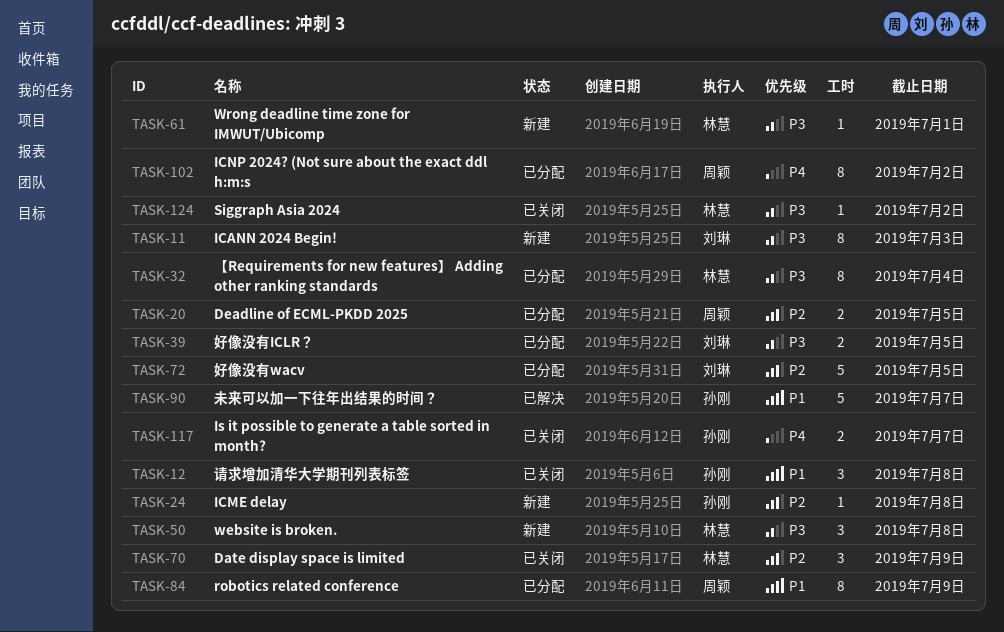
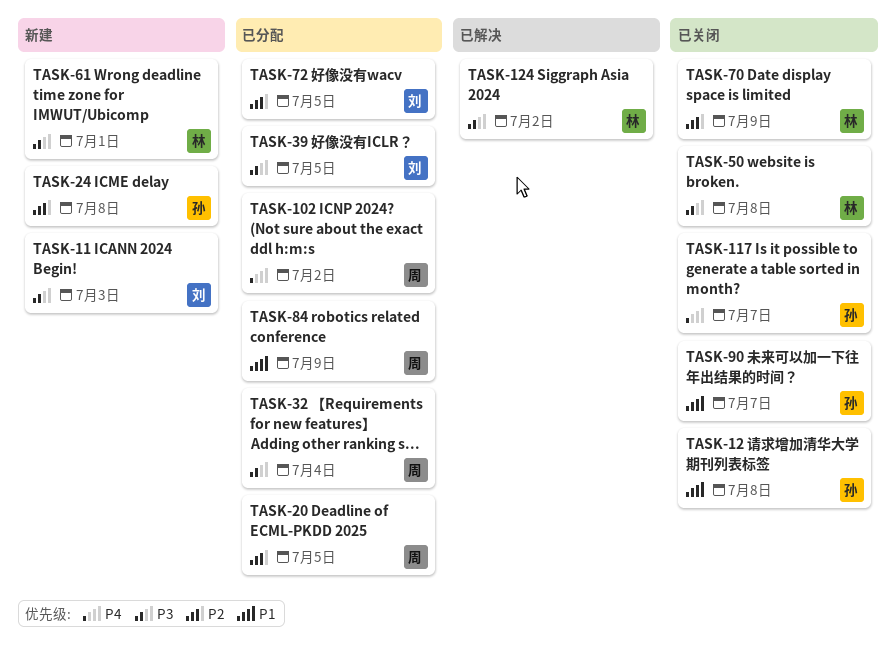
TASK-32, owner: 林慧 -> 周颖
TASK-50, status: 新建 -> 已关闭
TASK-90, status: 已解决 -> 已关闭
TASK-124, status: 已关闭 -> 已解决

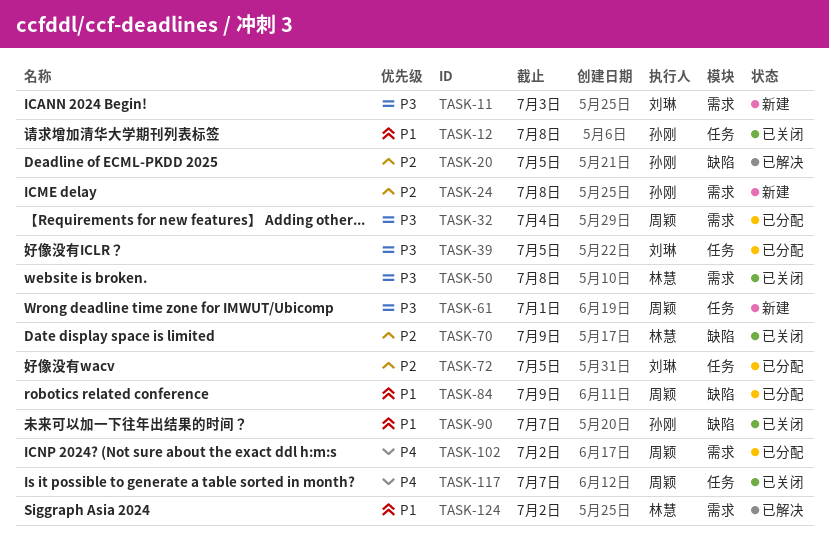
TASK-20, status: 已分配 -> 已解决
TASK-20, owner: 周颖 -> 孙刚
TASK-61, owner: 林慧 -> 周颖
TASK-117, owner: 孙刚 -> 周颖
TASK-124, priority: P3 -> P1

